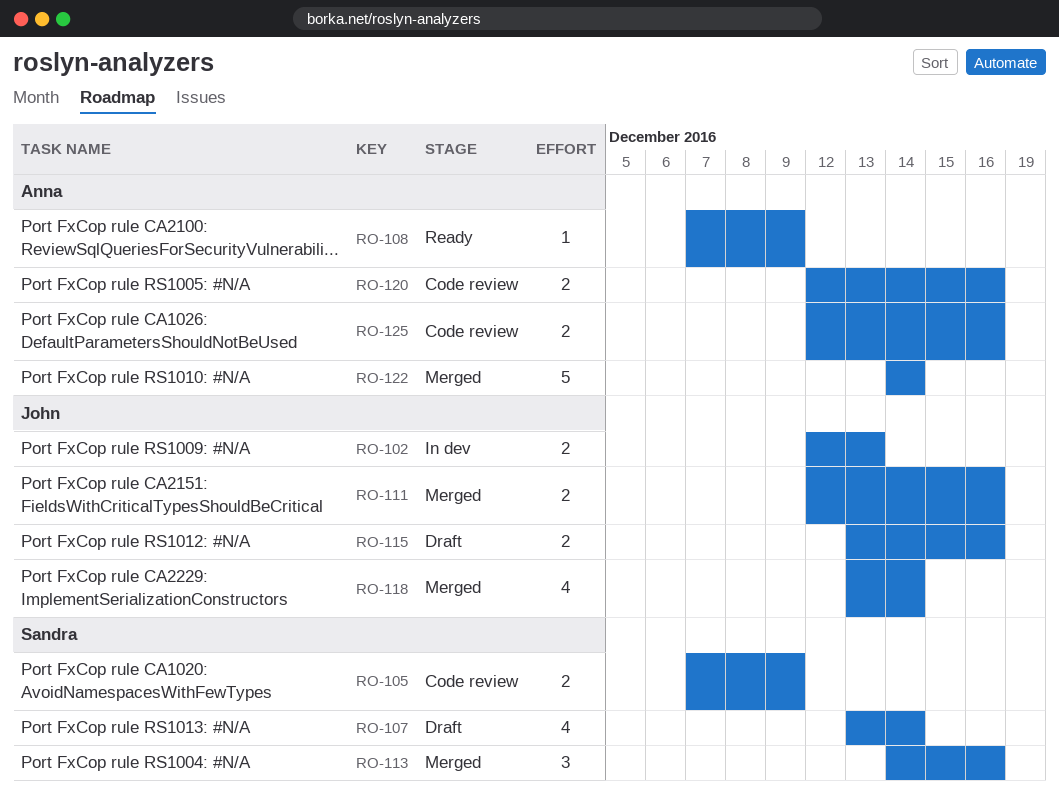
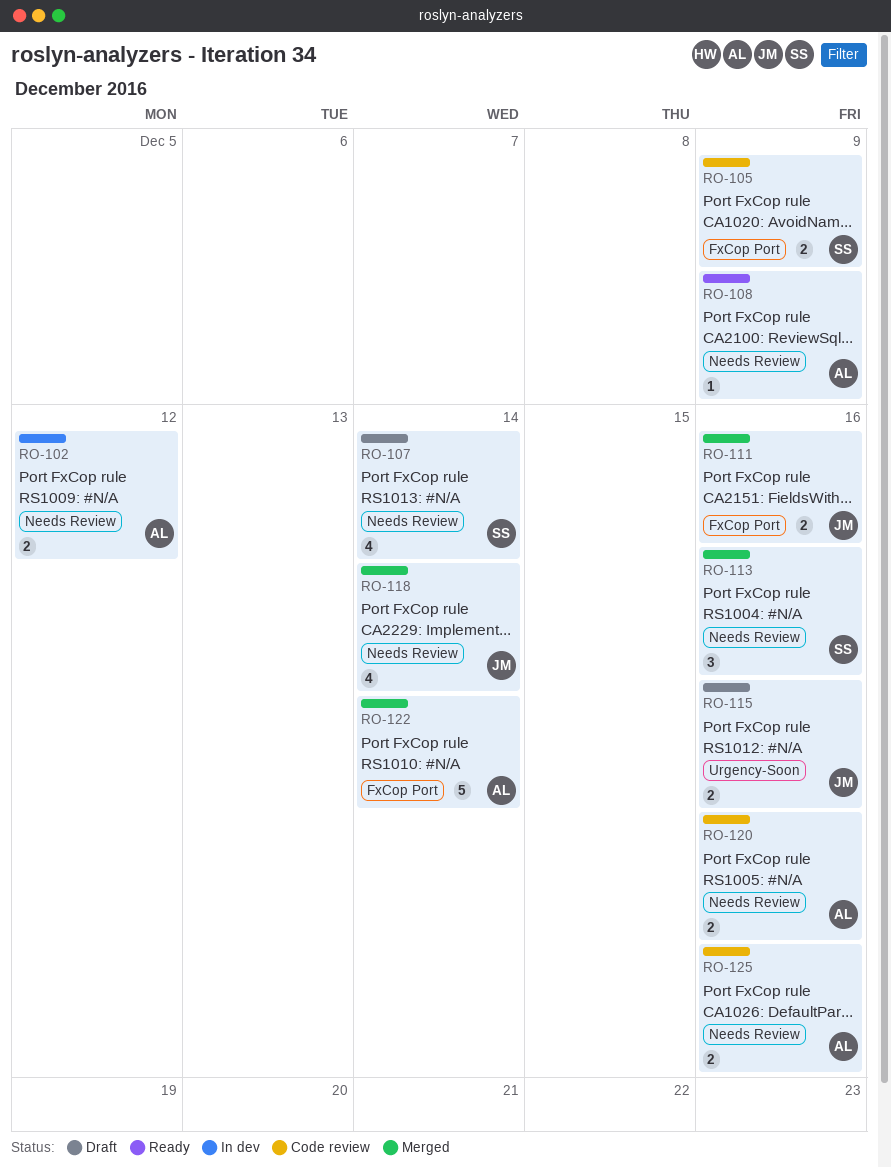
RO-102, owner: John -> Anna
RO-102, due: Dec 13 -> Dec 12

